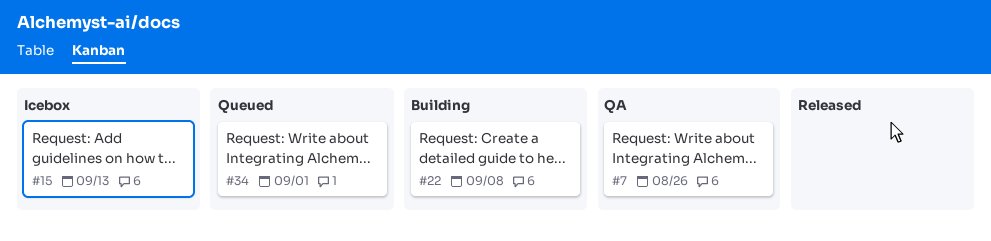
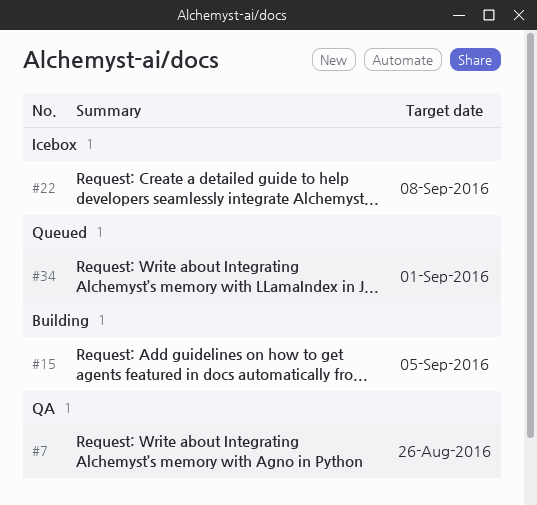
#15, status: Icebox -> Building
#15, due: Sep 13 -> Sep 5
#22, status: Building -> Icebox

